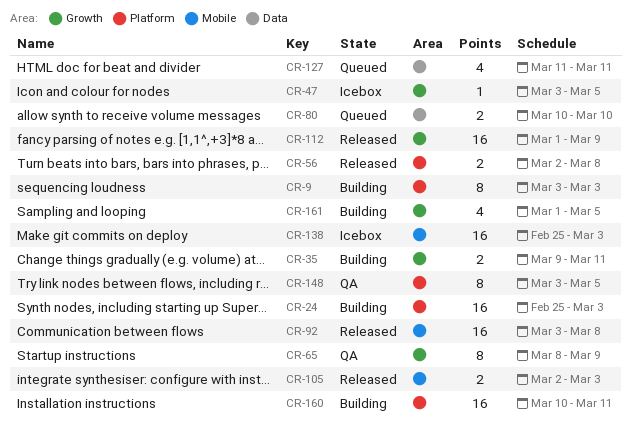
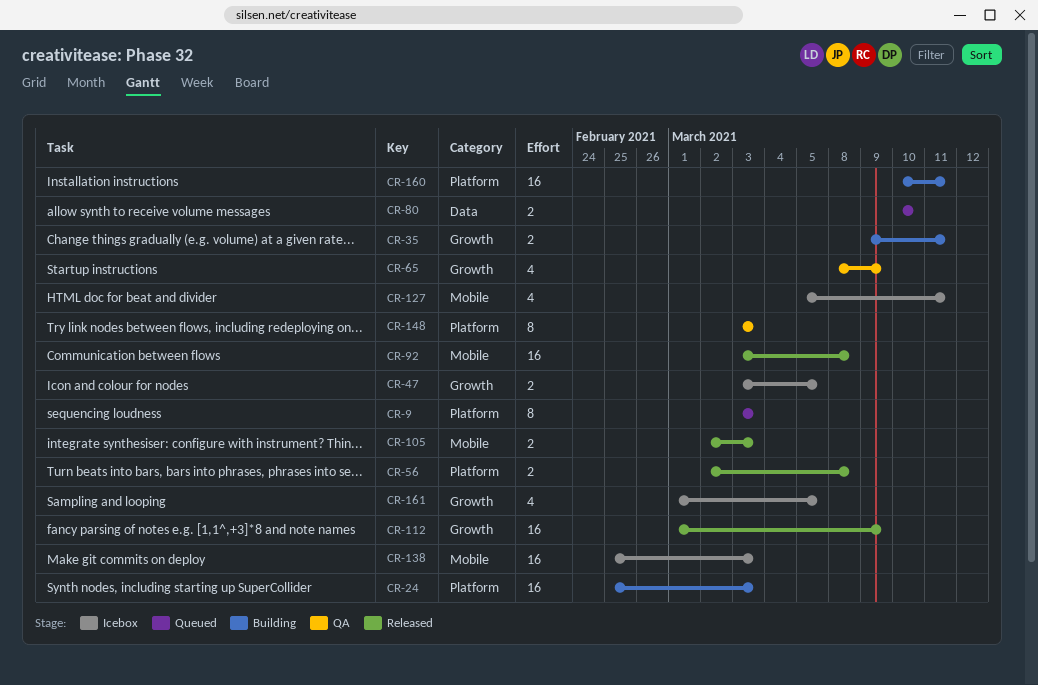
CR-9, status: Building -> Queued
CR-47, estimate: 1 -> 2
CR-65, estimate: 8 -> 4
CR-127, status: Queued -> Icebox
CR-127, label: Data -> Mobile
CR-127, start: Mar 11 -> Mar 5
CR-148, due: Mar 5 -> Mar 3
CR-161, status: Building -> Icebox

